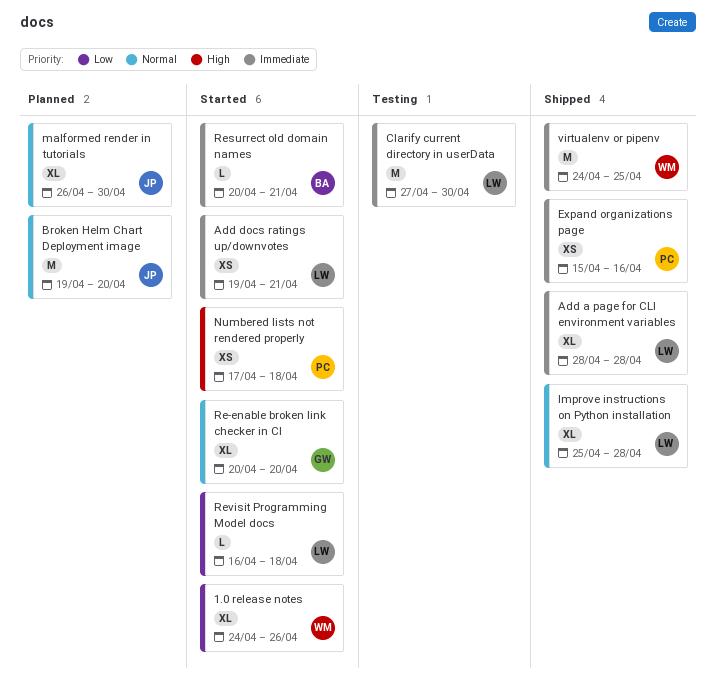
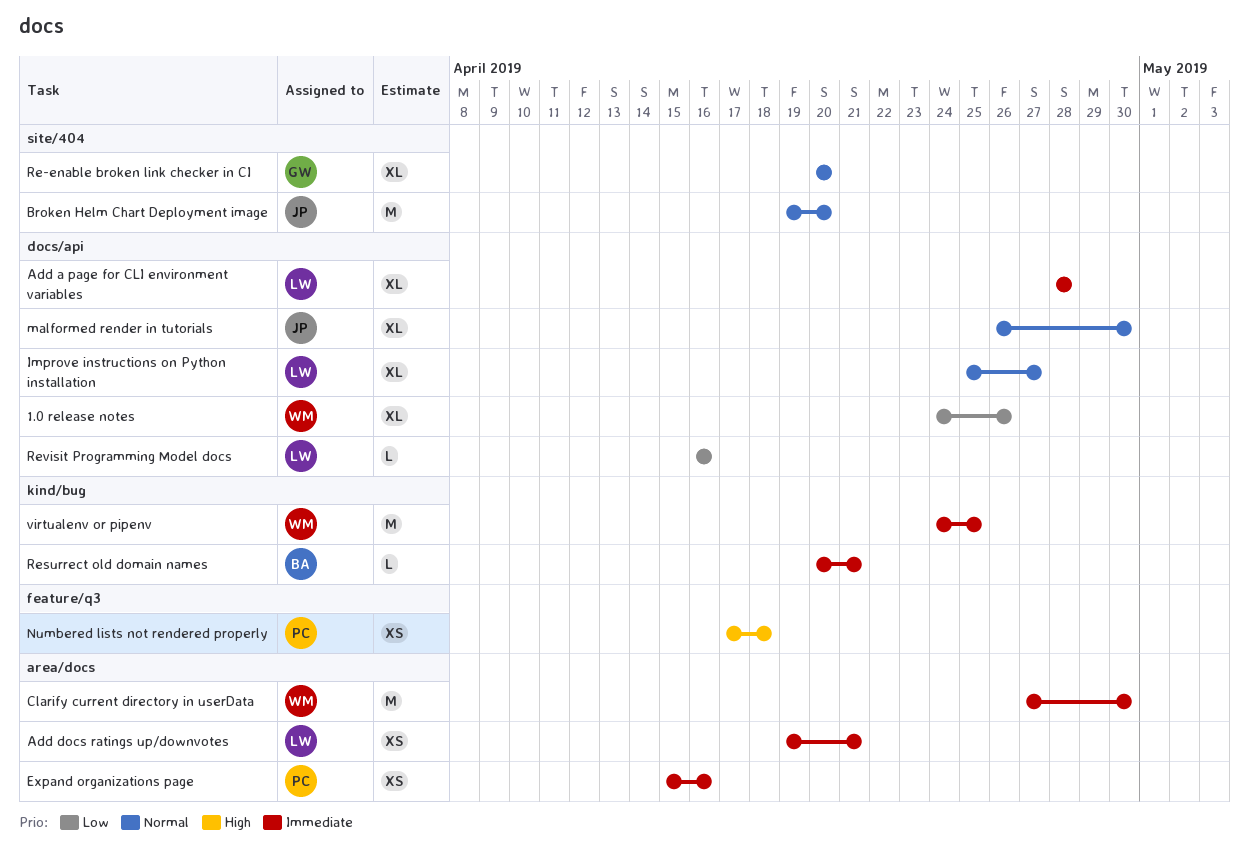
Clarify current directory in userData, owner: LW -> WM
Improve instructions on Python installation, due: Apr 28 -> Apr 27
Revisit Programming Model docs, due: Apr 18 -> Apr 16

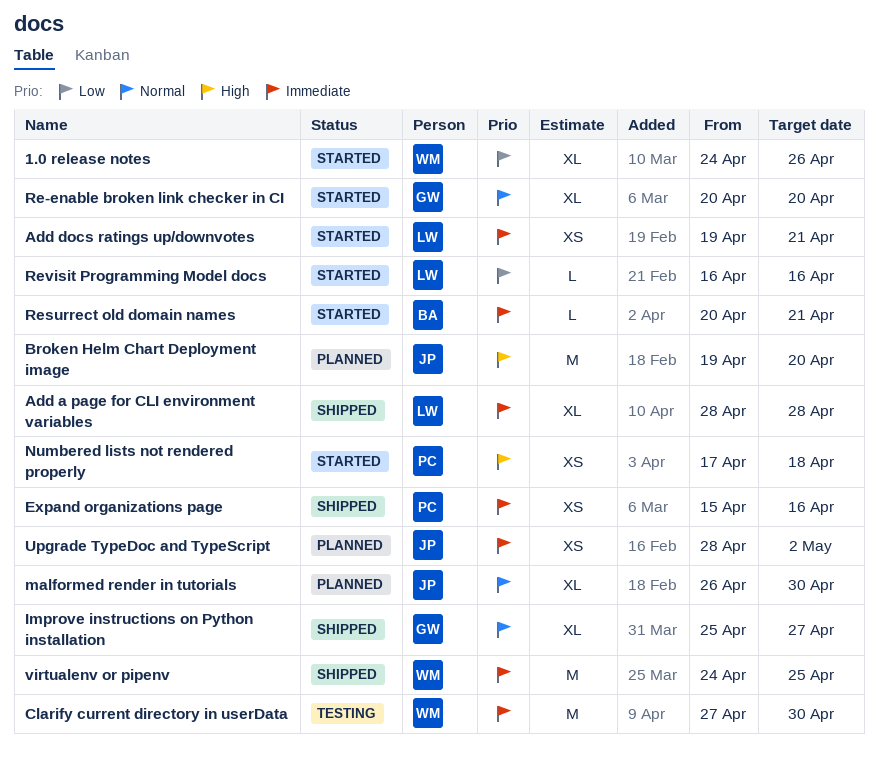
Broken Helm Chart Deployment image, priority: Normal -> High
Improve instructions on Python installation, owner: LW -> GW
Upgrade TypeDoc and TypeScript: none -> present

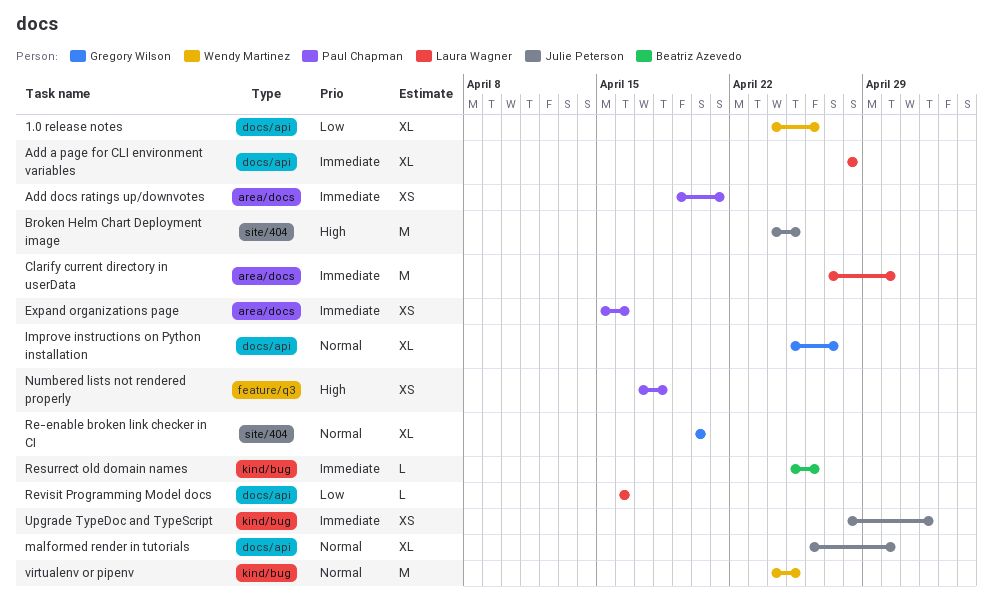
Add docs ratings up/downvotes, owner: Laura Wagner -> Paul Chapman
Broken Helm Chart Deployment image, start: Apr 19 -> Apr 24
Broken Helm Chart Deployment image, due: Apr 20 -> Apr 25
Clarify current directory in userData, owner: Wendy Martinez -> Laura Wagner
Resurrect old domain names, start: Apr 20 -> Apr 25
Resurrect old domain names, due: Apr 21 -> Apr 26
virtualenv or pipenv, priority: Immediate -> Normal

